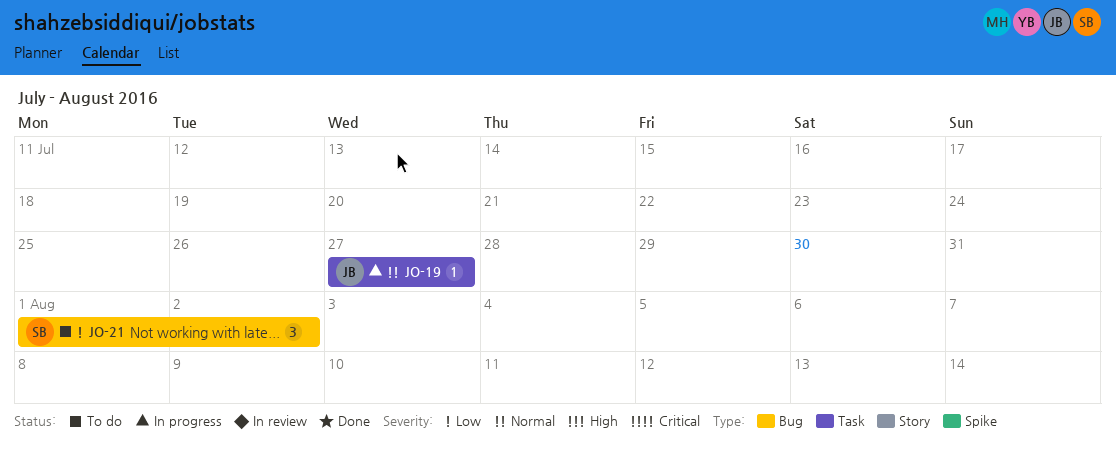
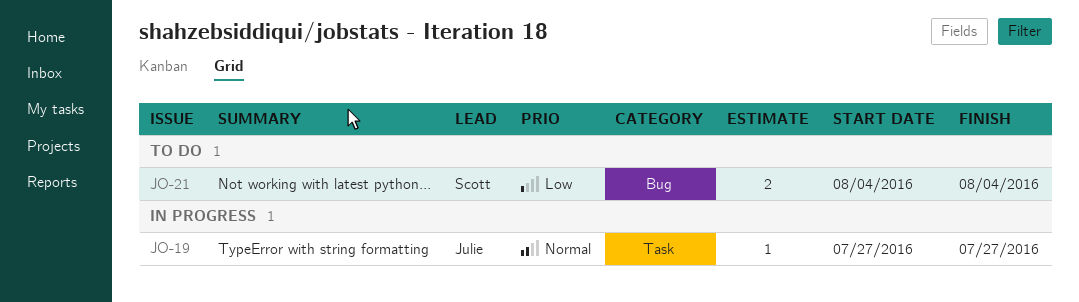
JO-21, estimate: 3 -> 2
JO-21, start: Aug 1 -> Aug 4
JO-21, due: Aug 2 -> Aug 4

